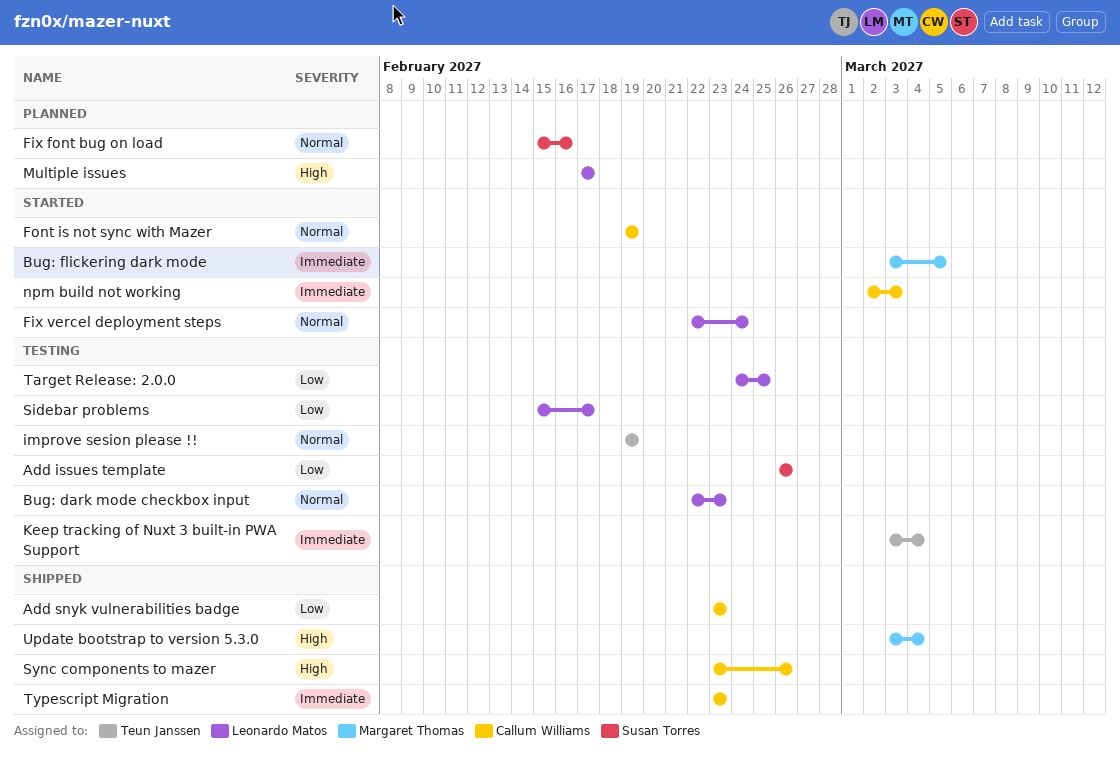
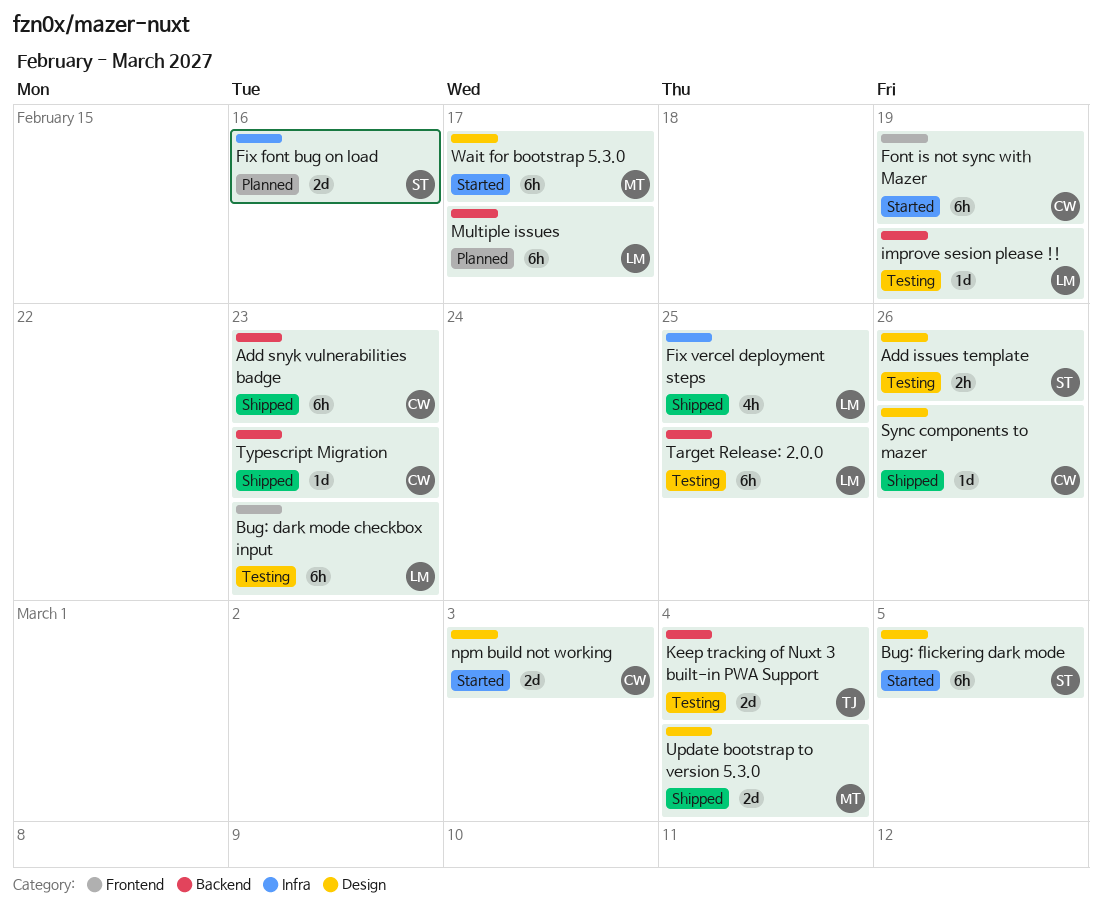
Bug: flickering dark mode, owner: Margaret Thomas -> Susan Torres
Fix vercel deployment steps, status: Started -> Shipped
Fix vercel deployment steps, due: Feb 24 -> Feb 25
improve sesion please !!, owner: Teun Janssen -> Leonardo Matos
Sidebar problems: present -> none
Wait for bootstrap 5.3.0: none -> present

